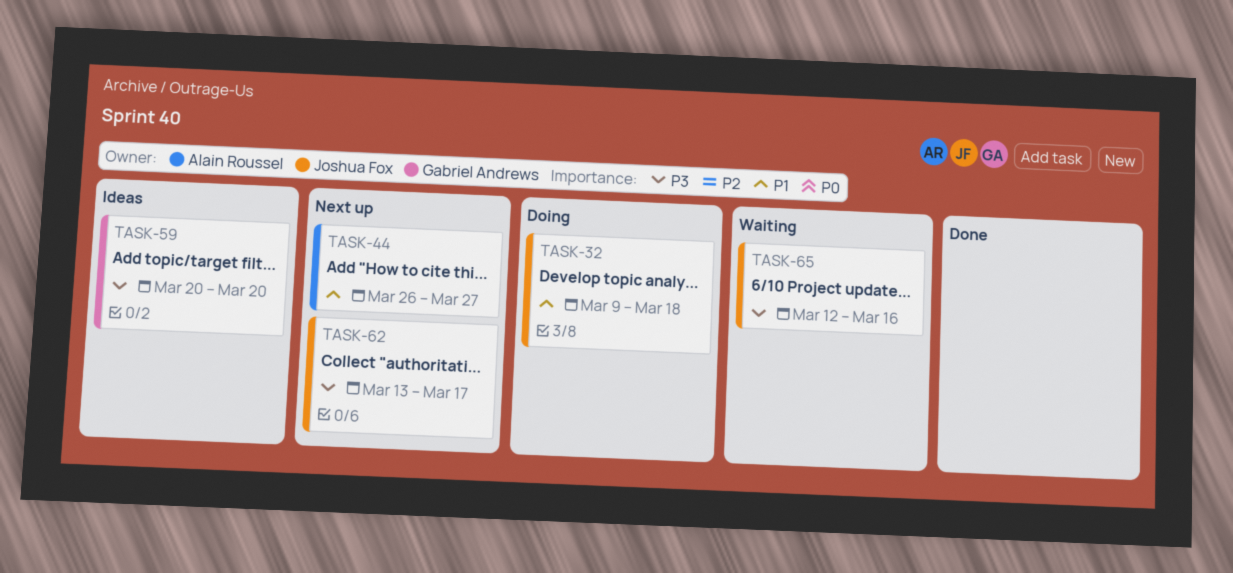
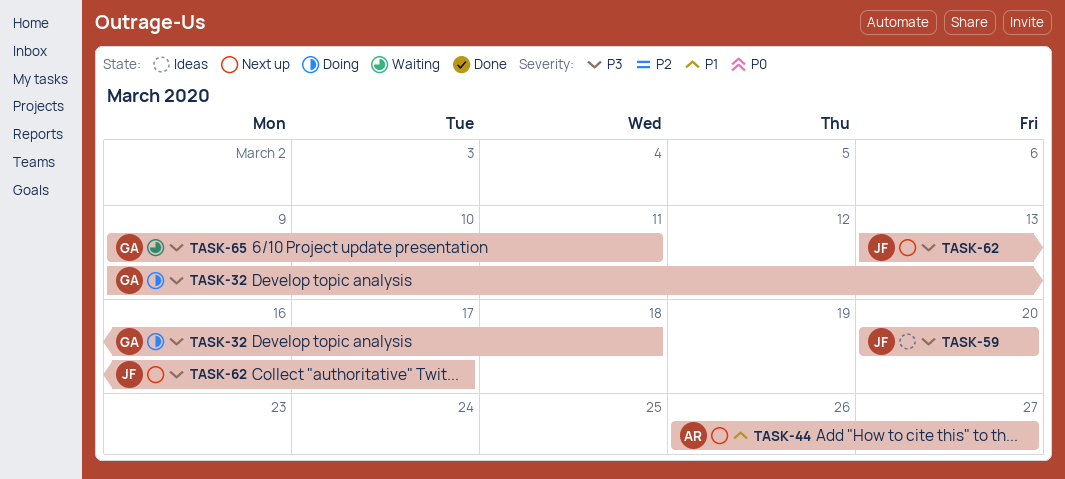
TASK-32, owner: Joshua Fox -> Gabriel Andrews
TASK-32, priority: P1 -> P3
TASK-59, owner: Gabriel Andrews -> Joshua Fox
TASK-65, owner: Joshua Fox -> Gabriel Andrews
TASK-65, start: Mar 12 -> Mar 9
TASK-65, due: Mar 16 -> Mar 11

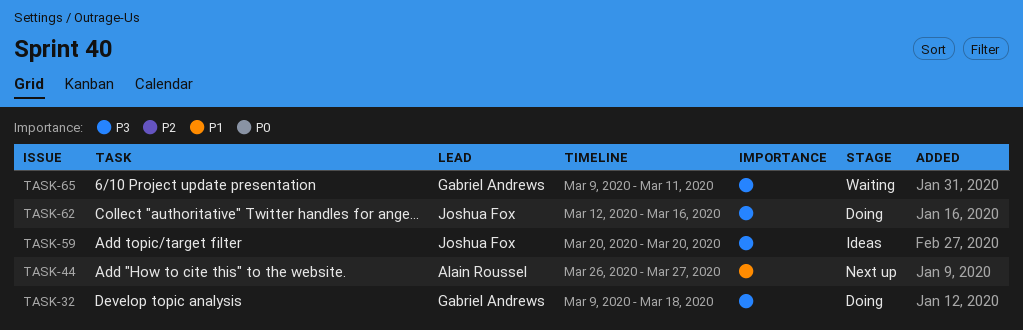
TASK-62, status: Next up -> Doing
TASK-62, start: Mar 13 -> Mar 12
TASK-62, due: Mar 17 -> Mar 16

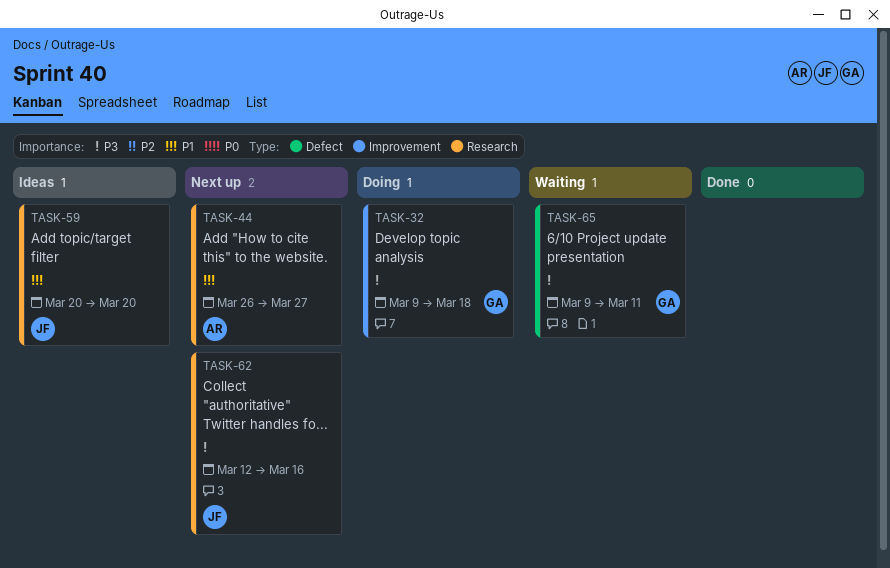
TASK-59, priority: P3 -> P1
TASK-62, status: Doing -> Next up

